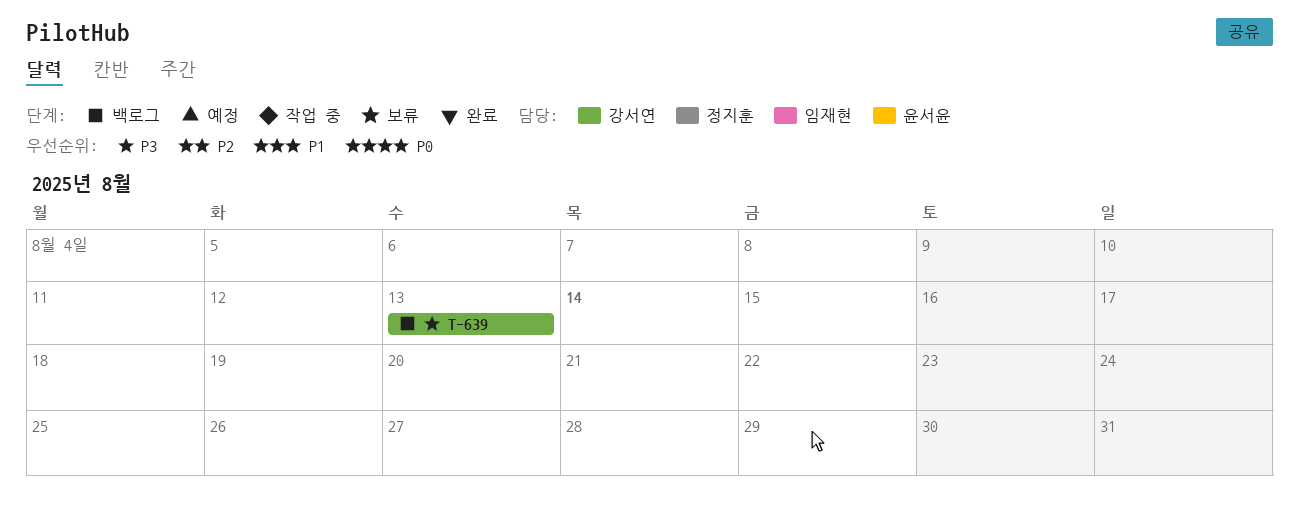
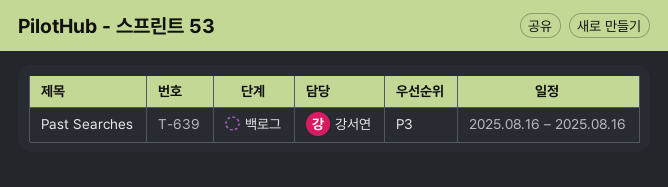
T-639, start: Aug 13 -> Aug 16
T-639, due: Aug 13 -> Aug 16

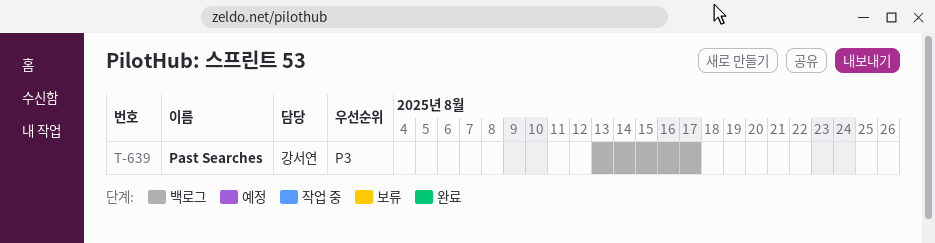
T-639, start: Aug 16 -> Aug 13
T-639, due: Aug 16 -> Aug 17

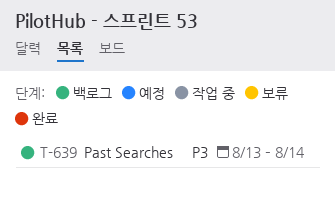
T-639, due: Aug 17 -> Aug 14

